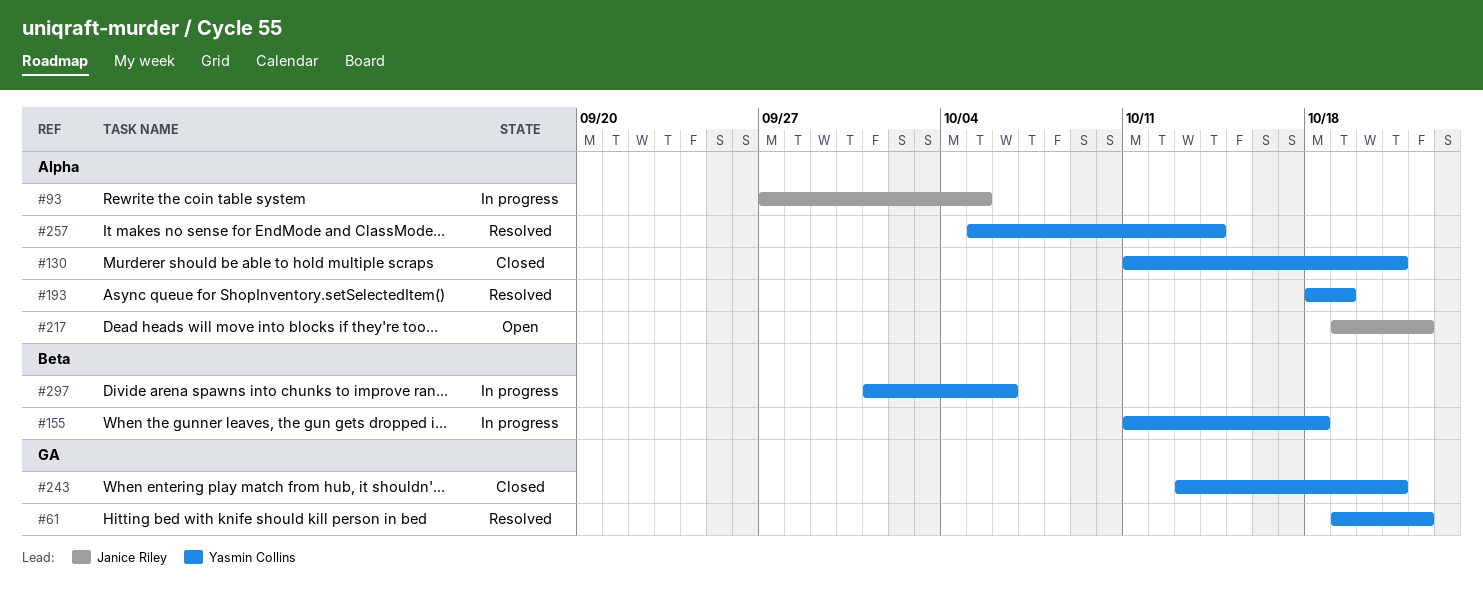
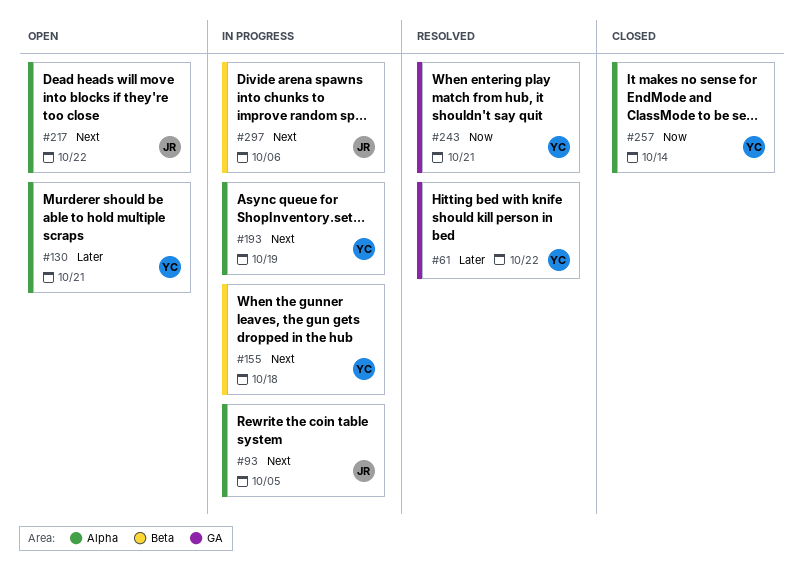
#130, status: Closed -> Open
#193, status: Resolved -> In progress
#243, status: Closed -> Resolved
#257, status: Resolved -> Closed
#297, owner: Yasmin Collins -> Janice Riley

